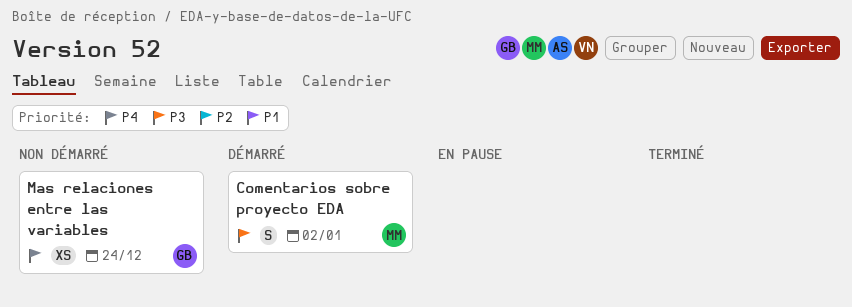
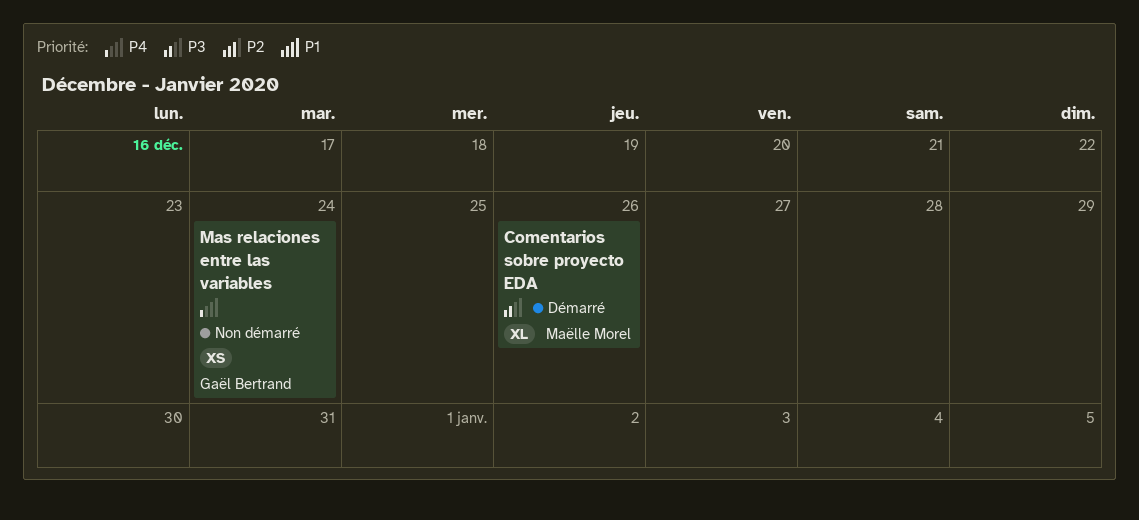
Comentarios sobre proyecto EDA, estimate: S -> XL
Comentarios sobre proyecto EDA, due: Jan 2 -> Dec 26

